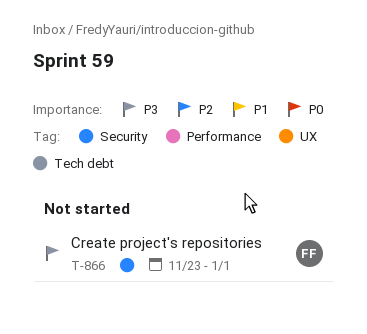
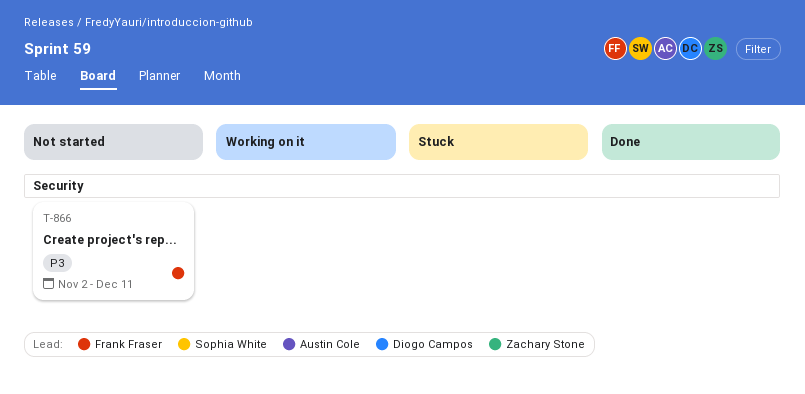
T-866, start: Nov 23 -> Nov 2
T-866, due: Jan 1 -> Dec 11

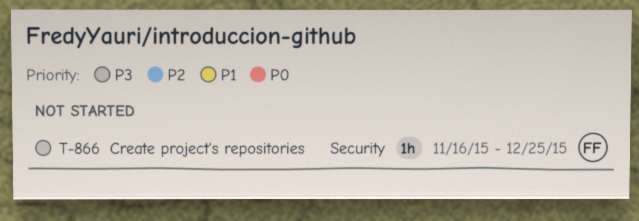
T-866, start: Nov 2 -> Nov 16
T-866, due: Dec 11 -> Dec 25

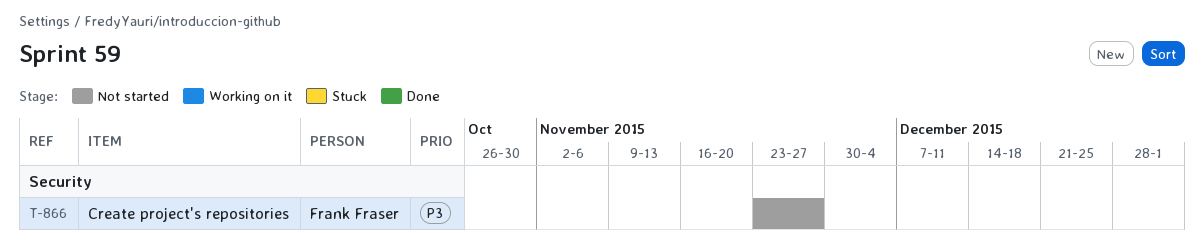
T-866, start: Nov 16 -> Nov 23
T-866, due: Dec 25 -> Nov 27

